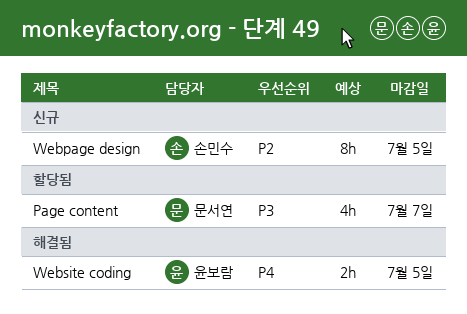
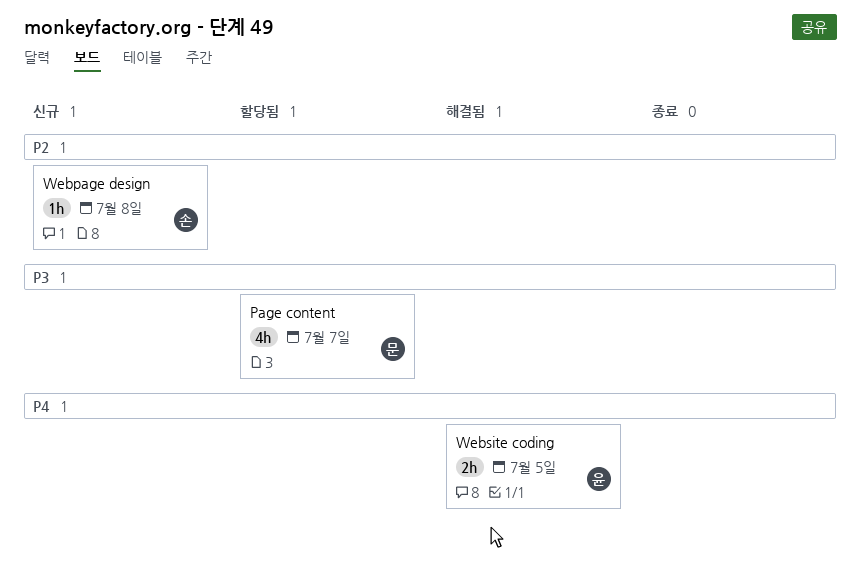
Webpage design, estimate: 8h -> 1h
Webpage design, due: Jul 5 -> Jul 8

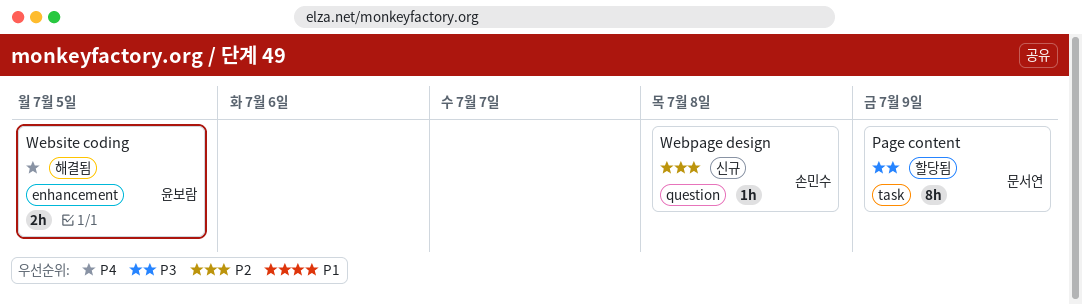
Page content, estimate: 4h -> 8h
Page content, due: Jul 7 -> Jul 9

